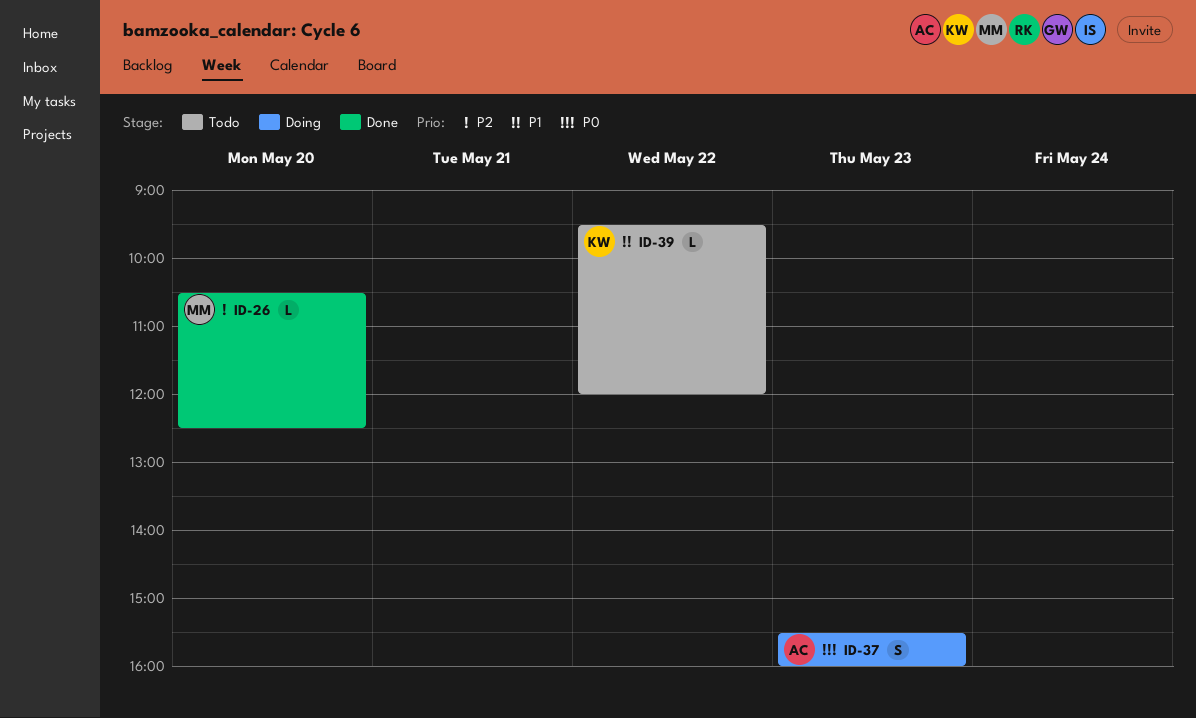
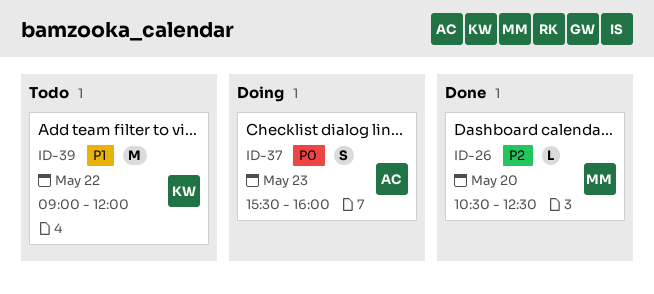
ID-39, estimate: L -> M
ID-39, begins: 09:30 -> 09:00

